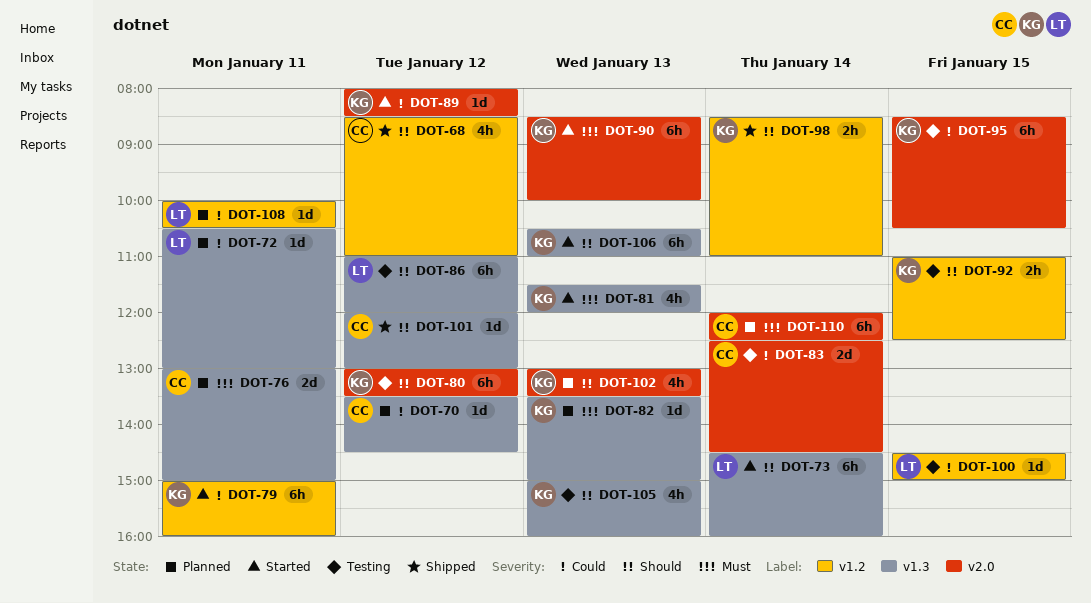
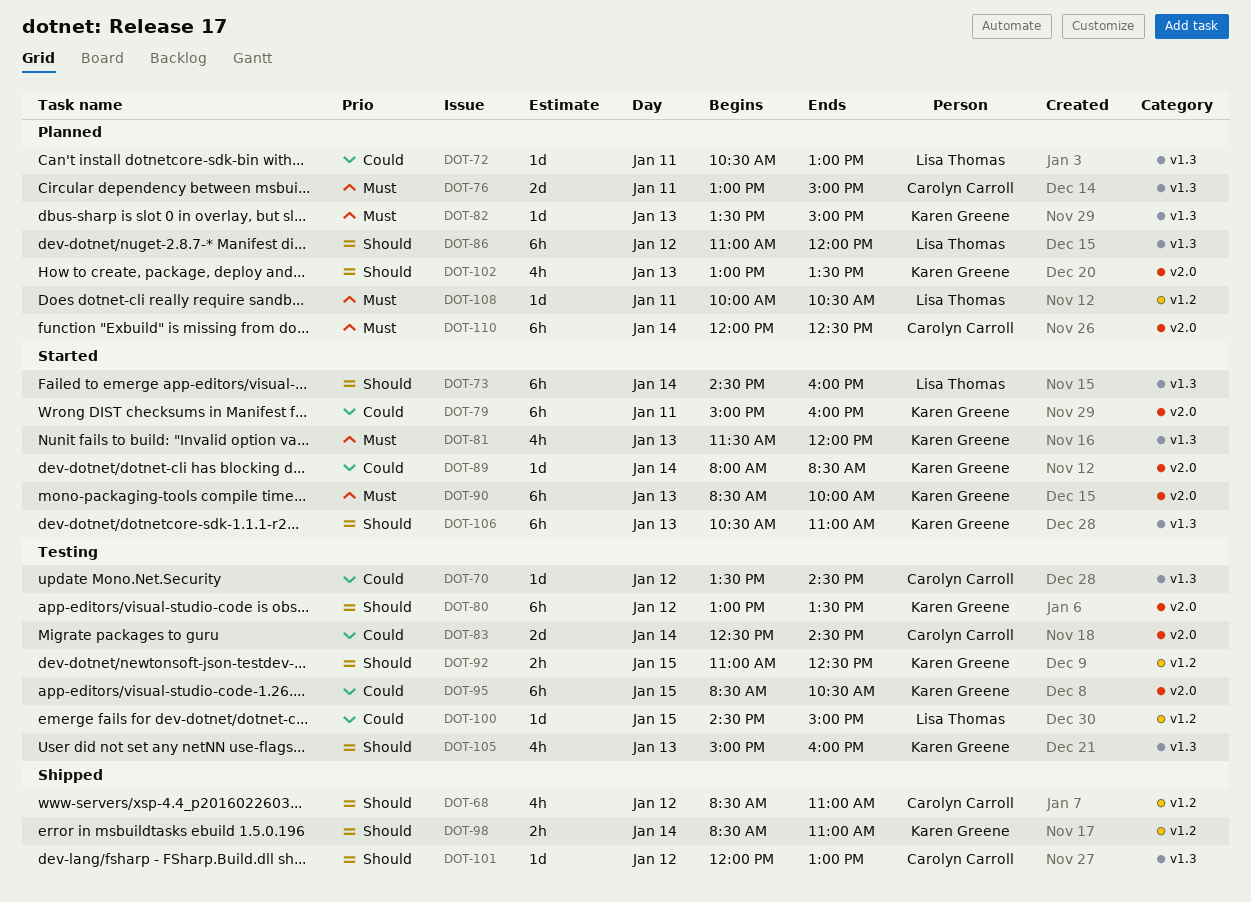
DOT-70, status: Planned -> Testing
DOT-79, label: v1.2 -> v2.0
DOT-86, status: Testing -> Planned
DOT-89, day: Jan 12 -> Jan 14
DOT-108, priority: Could -> Must

